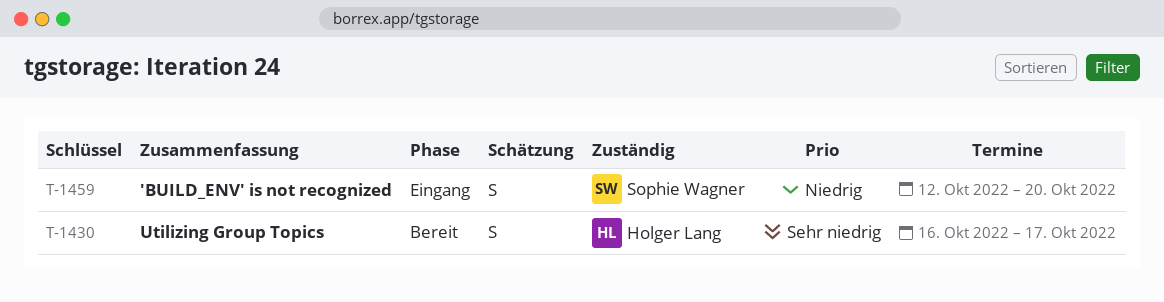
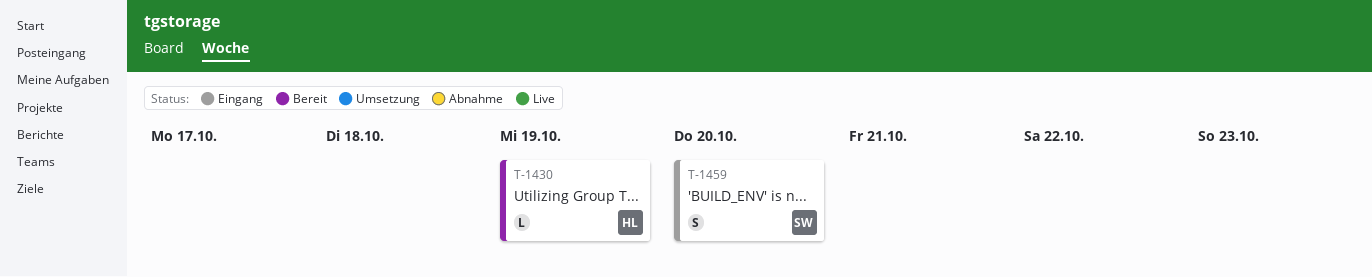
T-1430, estimate: S -> L
T-1430, due: Oct 17 -> Oct 19

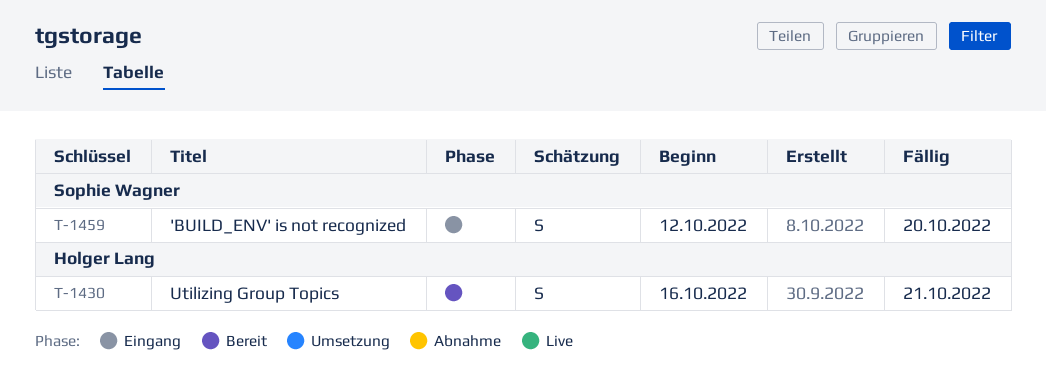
T-1430, estimate: L -> S
T-1430, due: Oct 19 -> Oct 21

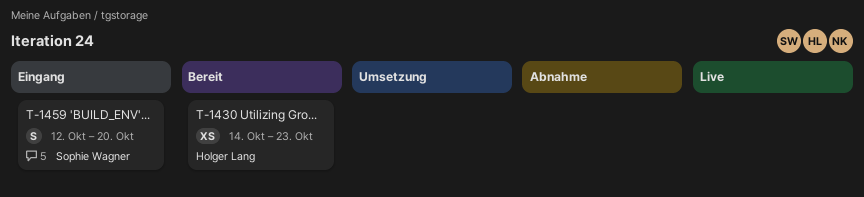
T-1430, estimate: S -> XS
T-1430, start: Oct 16 -> Oct 14
T-1430, due: Oct 21 -> Oct 23

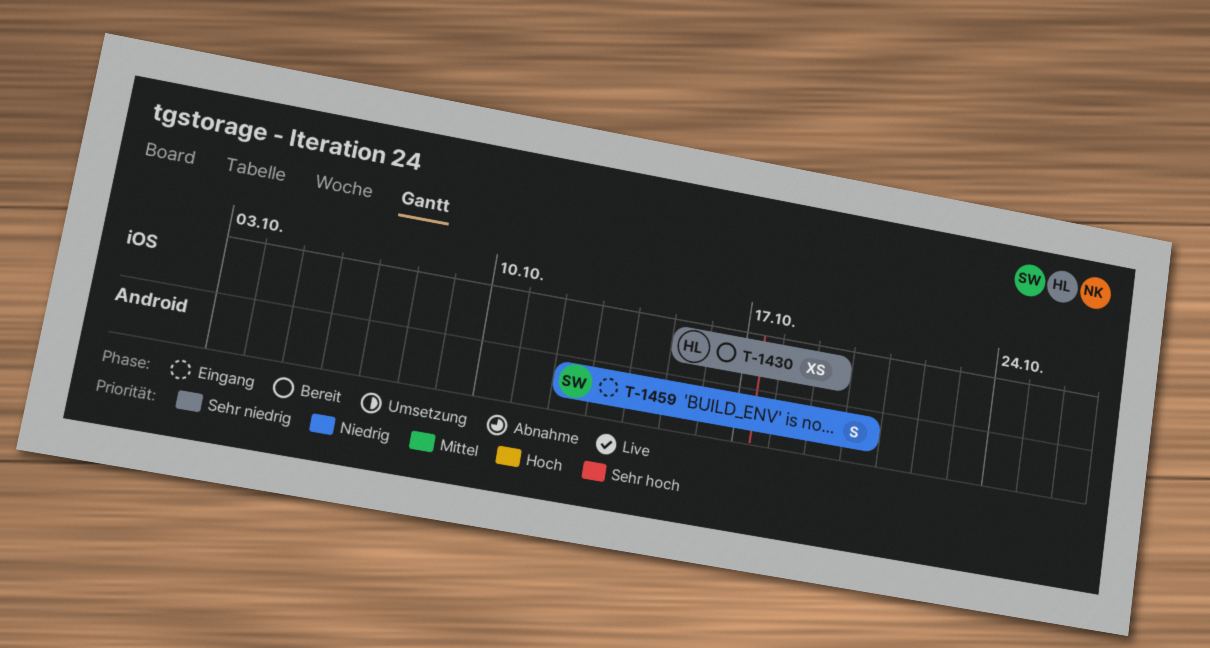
T-1430, start: Oct 14 -> Oct 15
T-1430, due: Oct 23 -> Oct 19

